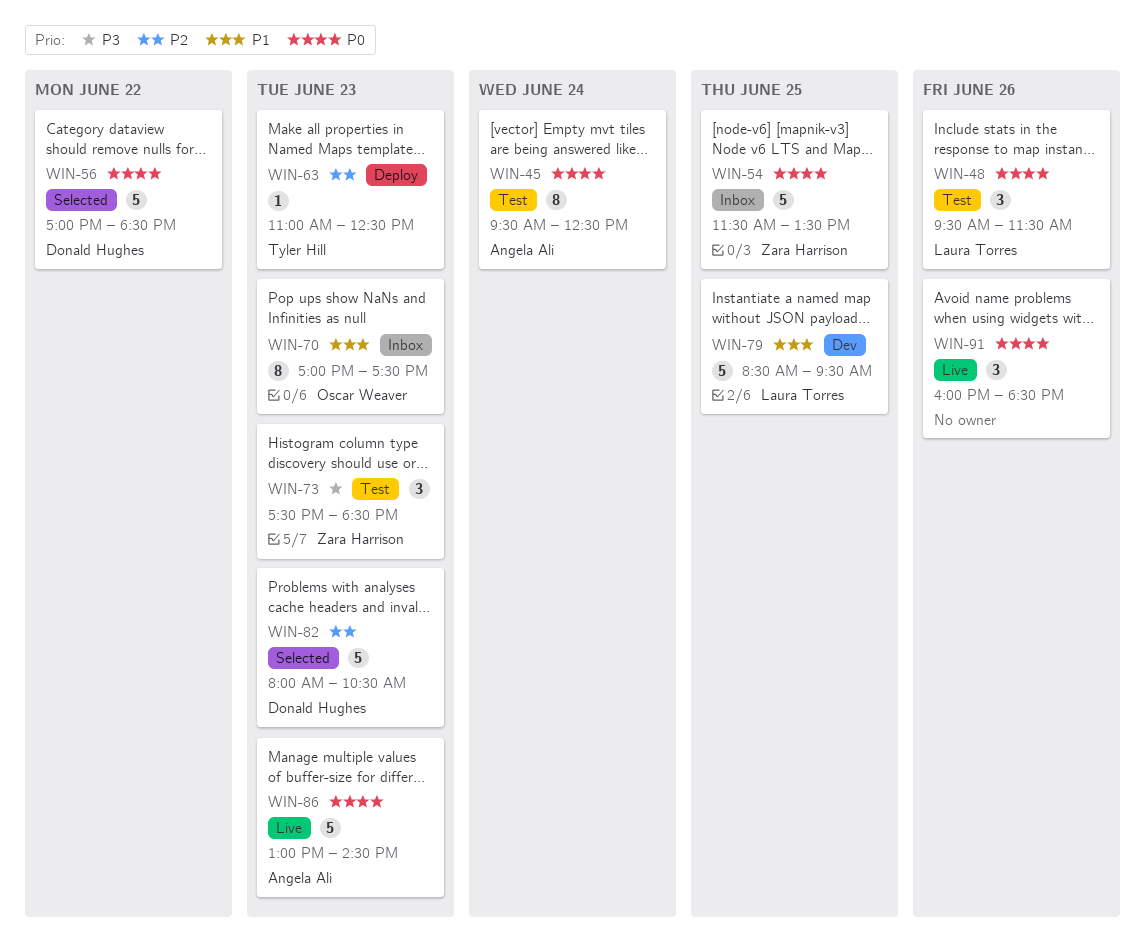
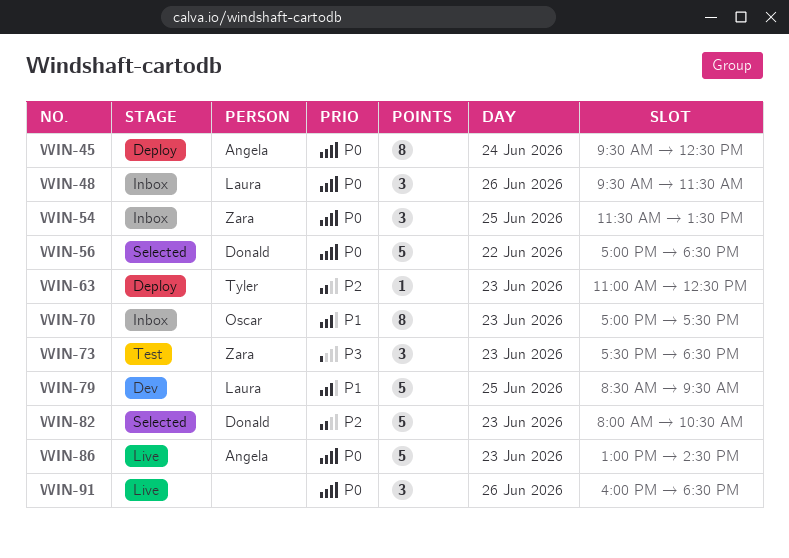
WIN-45, status: Test -> Deploy
WIN-48, status: Test -> Inbox
WIN-54, estimate: 5 -> 3

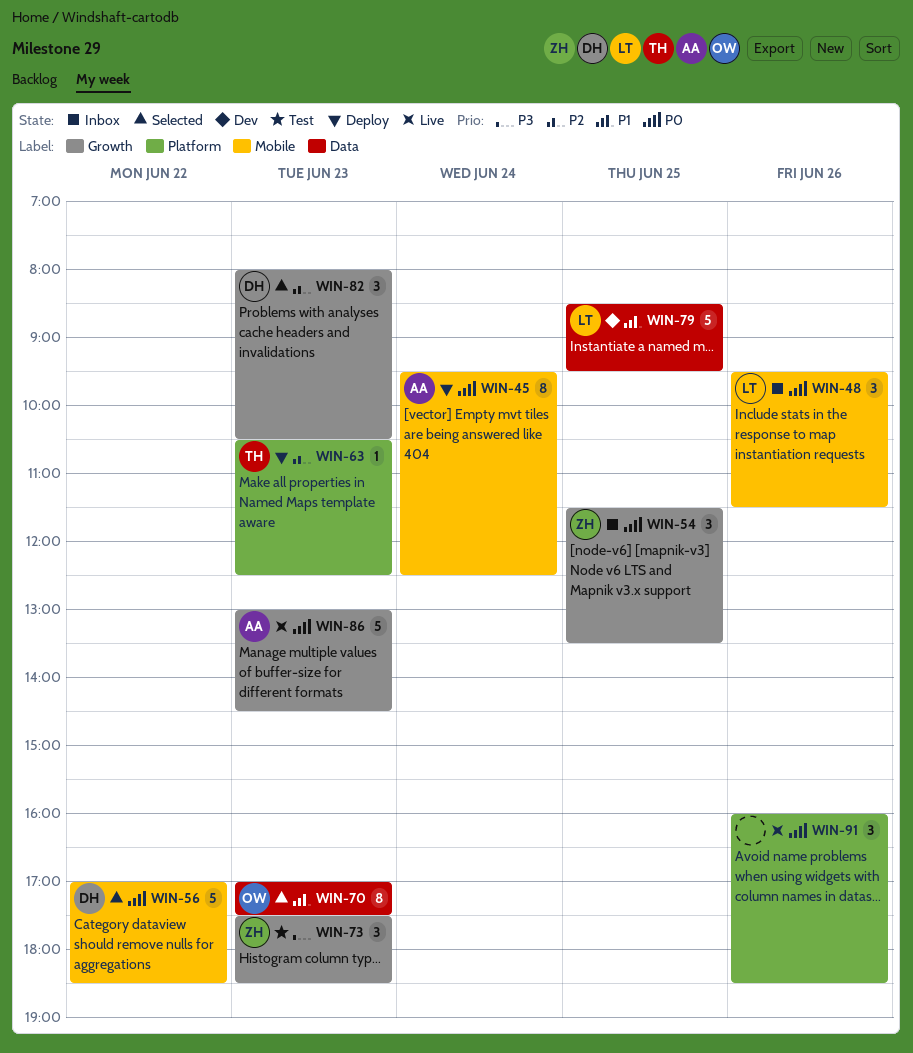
WIN-63, begins: 11:00 -> 10:30
WIN-70, status: Inbox -> Selected
WIN-82, estimate: 5 -> 3

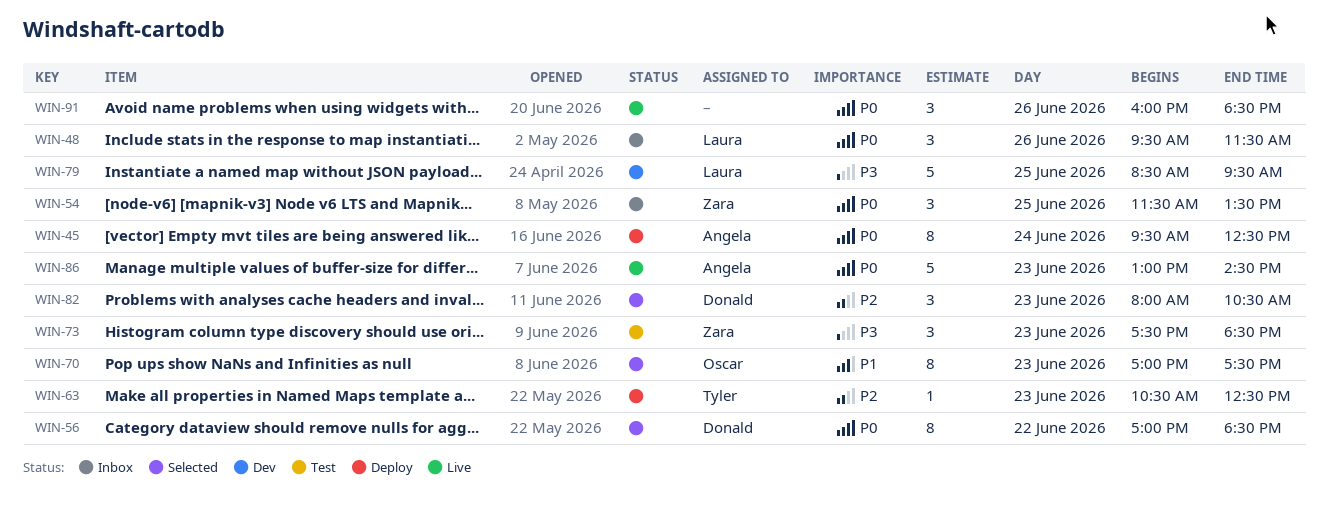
WIN-56, estimate: 5 -> 8
WIN-79, priority: P1 -> P3

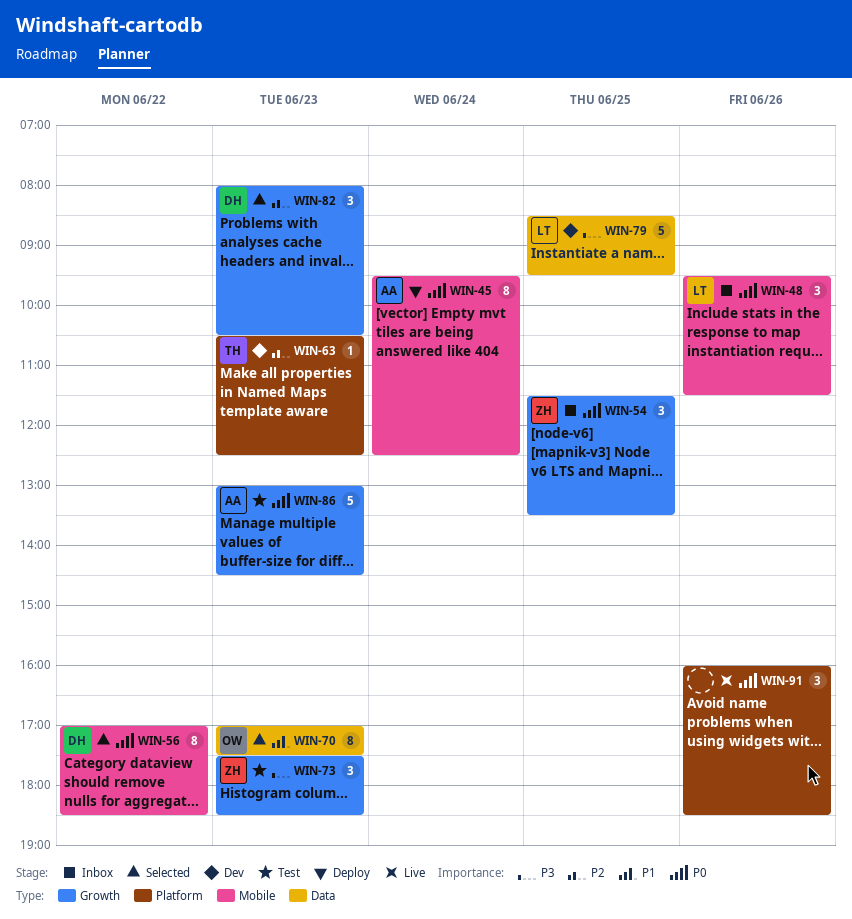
WIN-63, status: Deploy -> Dev
WIN-86, status: Live -> Test

